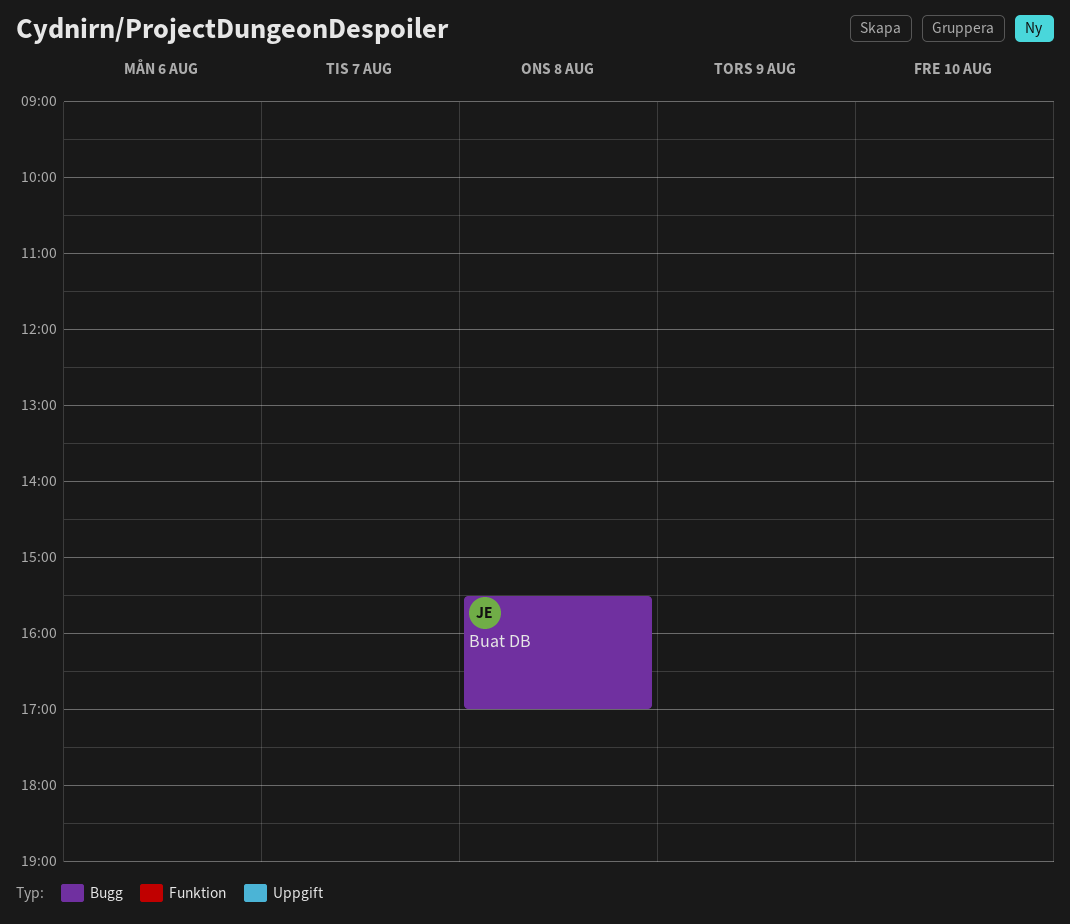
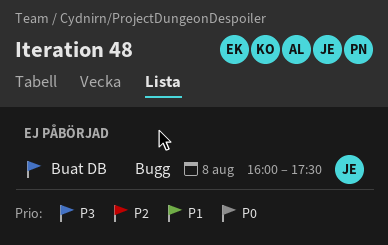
Buat DB, begins: 15:30 -> 16:00
Buat DB, ends: 17:00 -> 17:30

